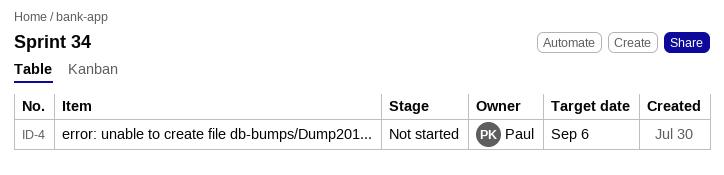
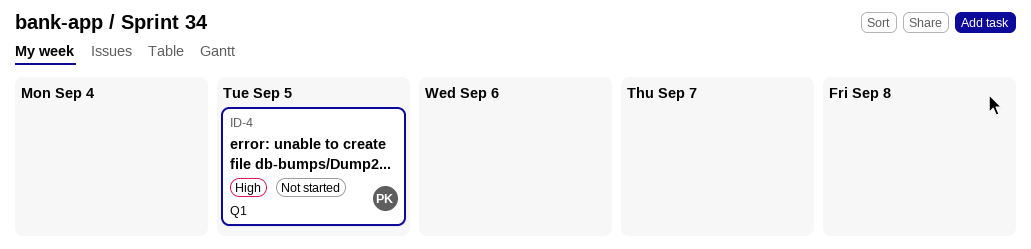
ID-4, due: Sep 6 -> Sep 5

